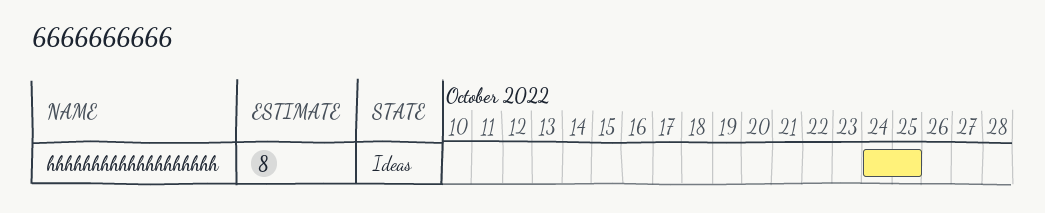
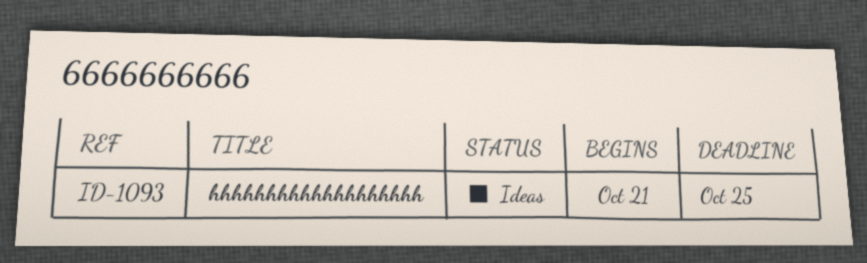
hhhhhhhhhhhhhhhhhhh, start: Oct 24 -> Oct 21

